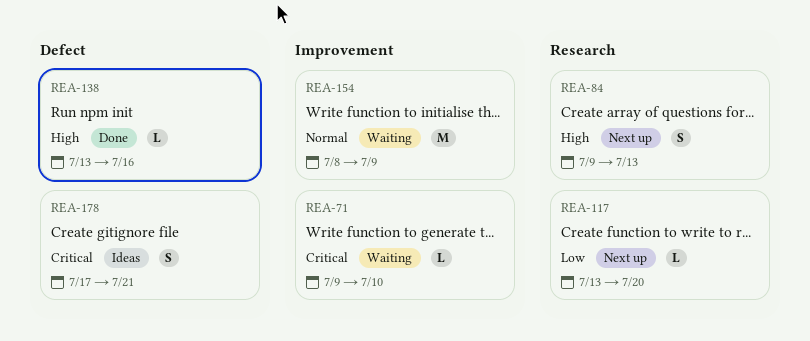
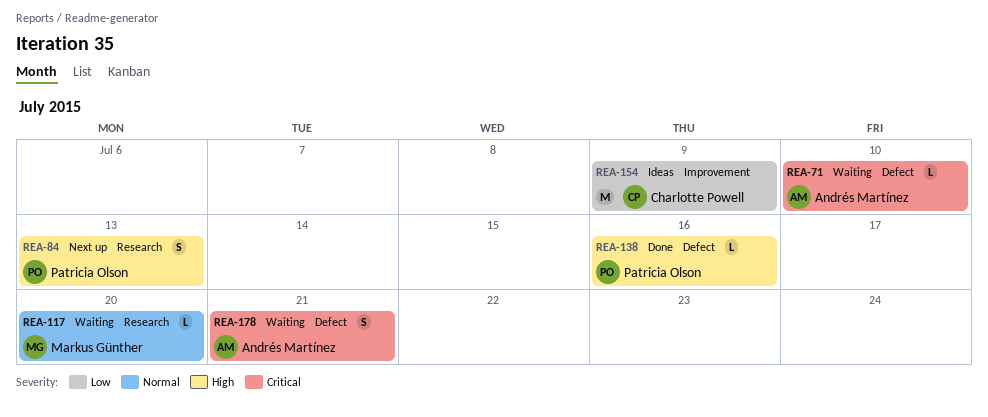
REA-71, label: Improvement -> Defect
REA-117, status: Next up -> Waiting
REA-117, priority: Low -> Normal
REA-154, status: Waiting -> Ideas
REA-154, priority: Normal -> Low
REA-178, status: Ideas -> Waiting

